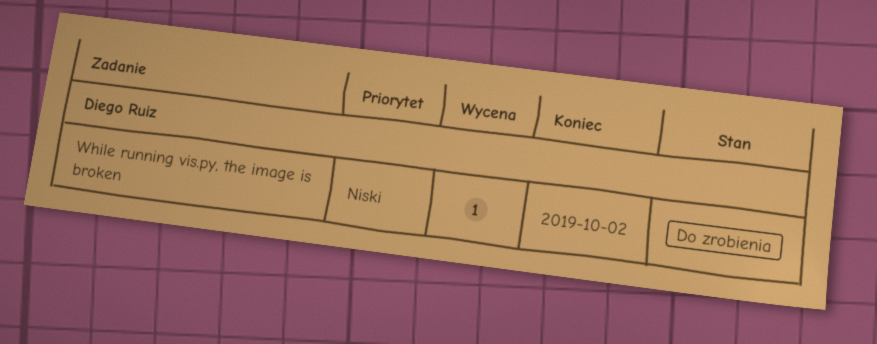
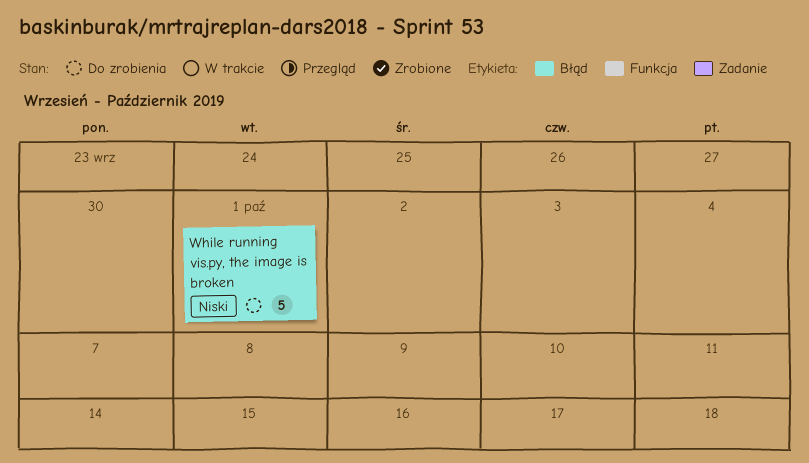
While running vis.py, the image is broken, estimate: 1 -> 5
While running vis.py, the image is broken, due: Oct 2 -> Oct 1

